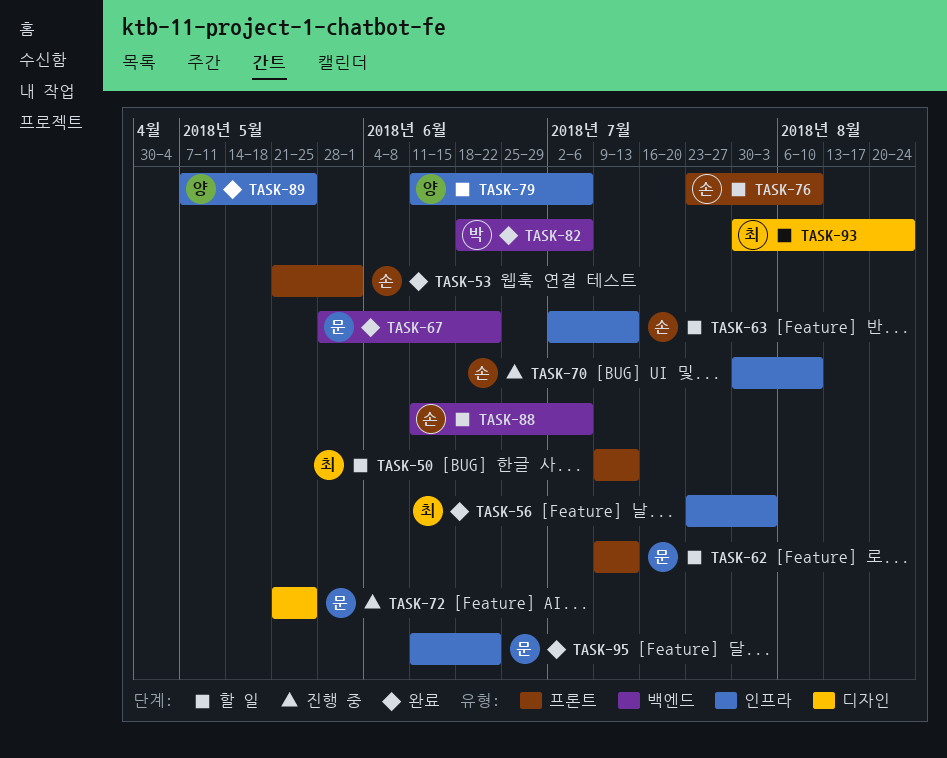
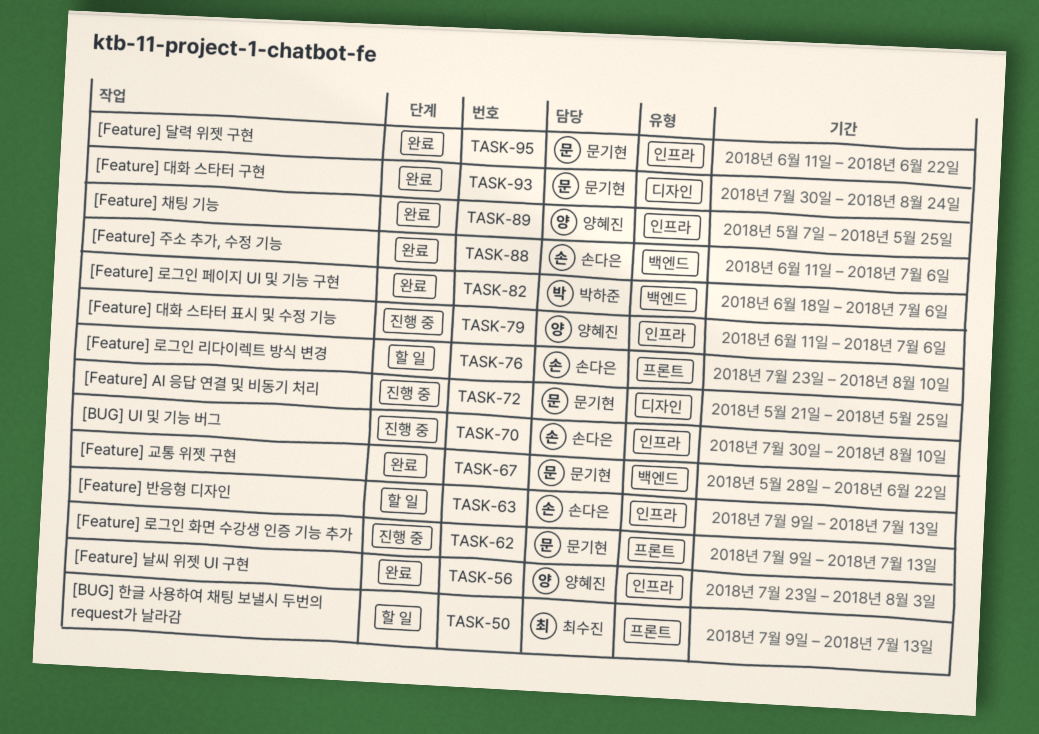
TASK-53: present -> none
TASK-56, owner: 최수진 -> 양혜진
TASK-62, status: 할 일 -> 진행 중
TASK-63, start: Jul 2 -> Jul 9
TASK-79, status: 할 일 -> 진행 중
TASK-88, status: 할 일 -> 완료
TASK-93, status: 할 일 -> 완료
TASK-93, owner: 최수진 -> 문기현

